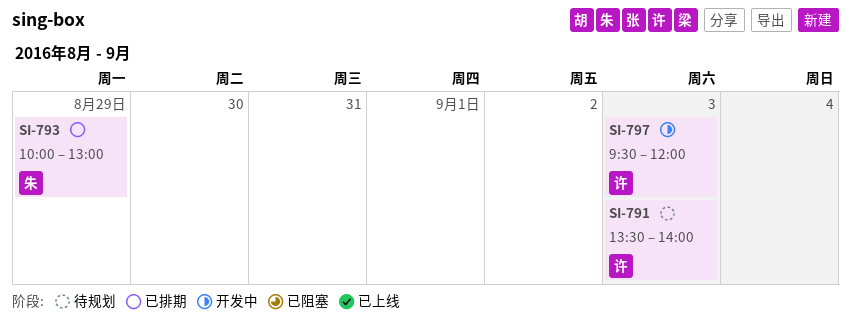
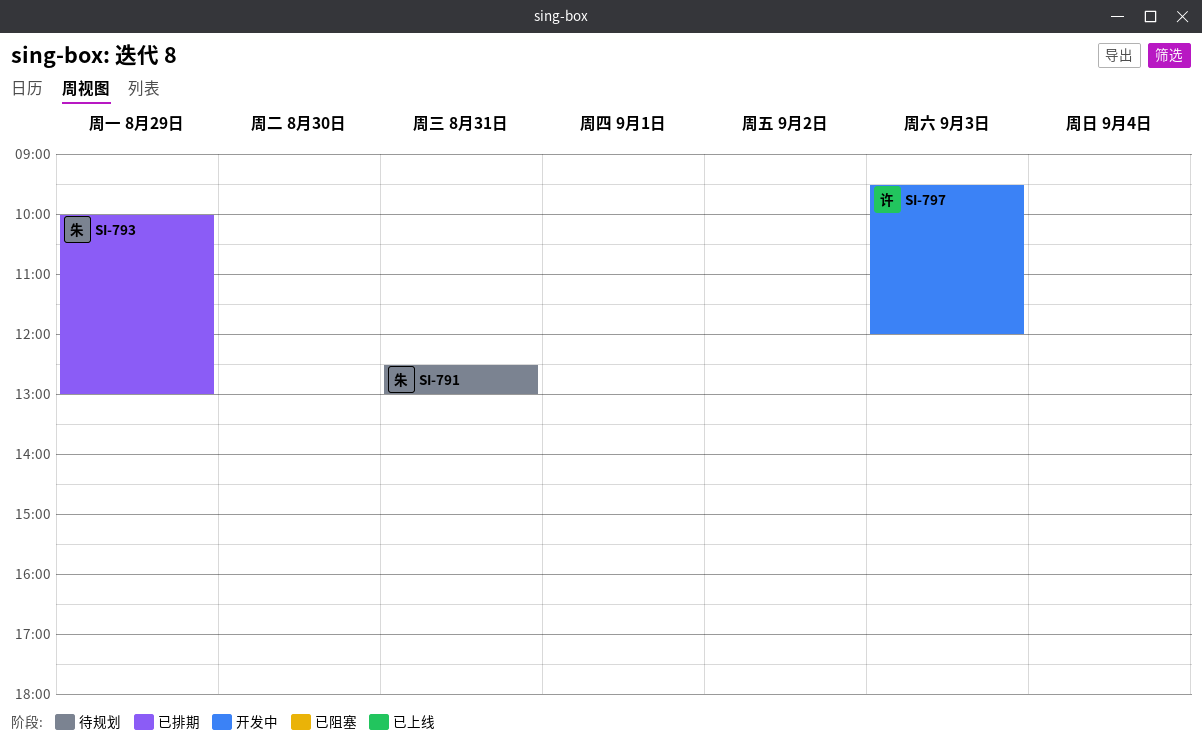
SI-791, owner: 许 -> 朱
SI-791, day: Sep 3 -> Aug 31
SI-791, begins: 13:30 -> 12:30
SI-791, ends: 14:00 -> 13:00

